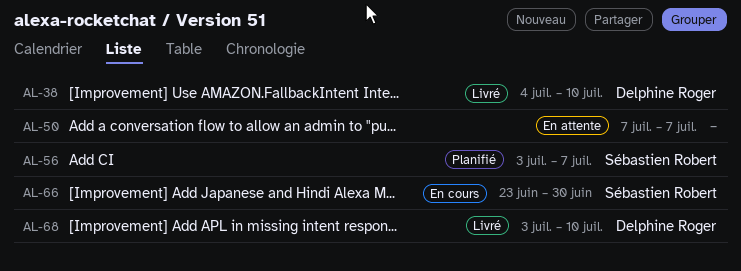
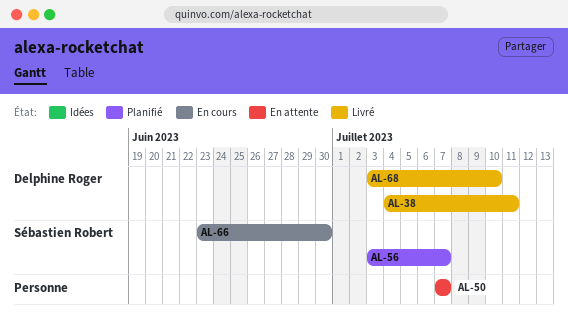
AL-38, due: Jul 10 -> Jul 11

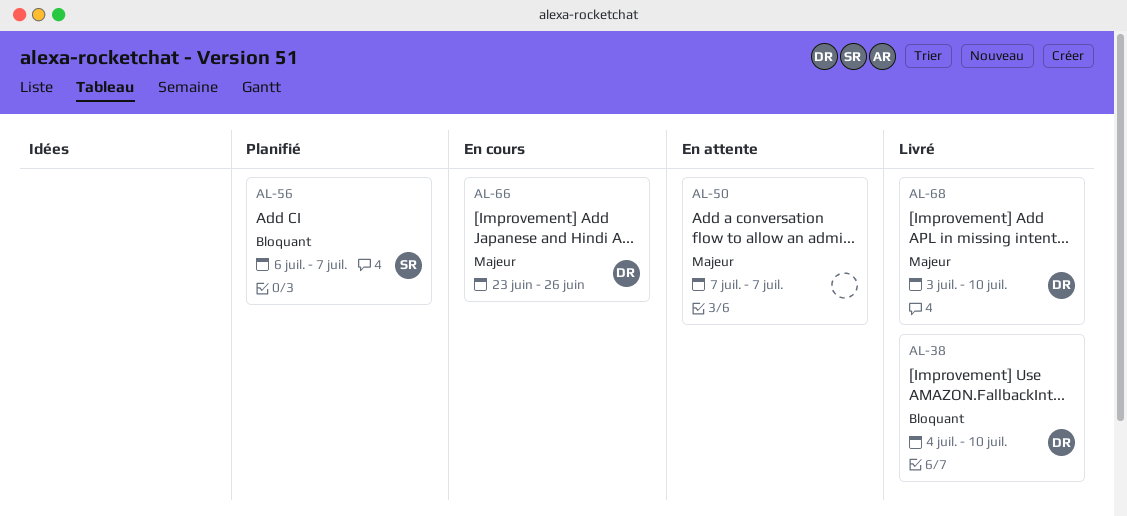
AL-38, due: Jul 11 -> Jul 10
AL-56, start: Jul 3 -> Jul 6
AL-66, owner: Sébastien Robert -> Delphine Roger
AL-66, due: Jun 30 -> Jun 26

